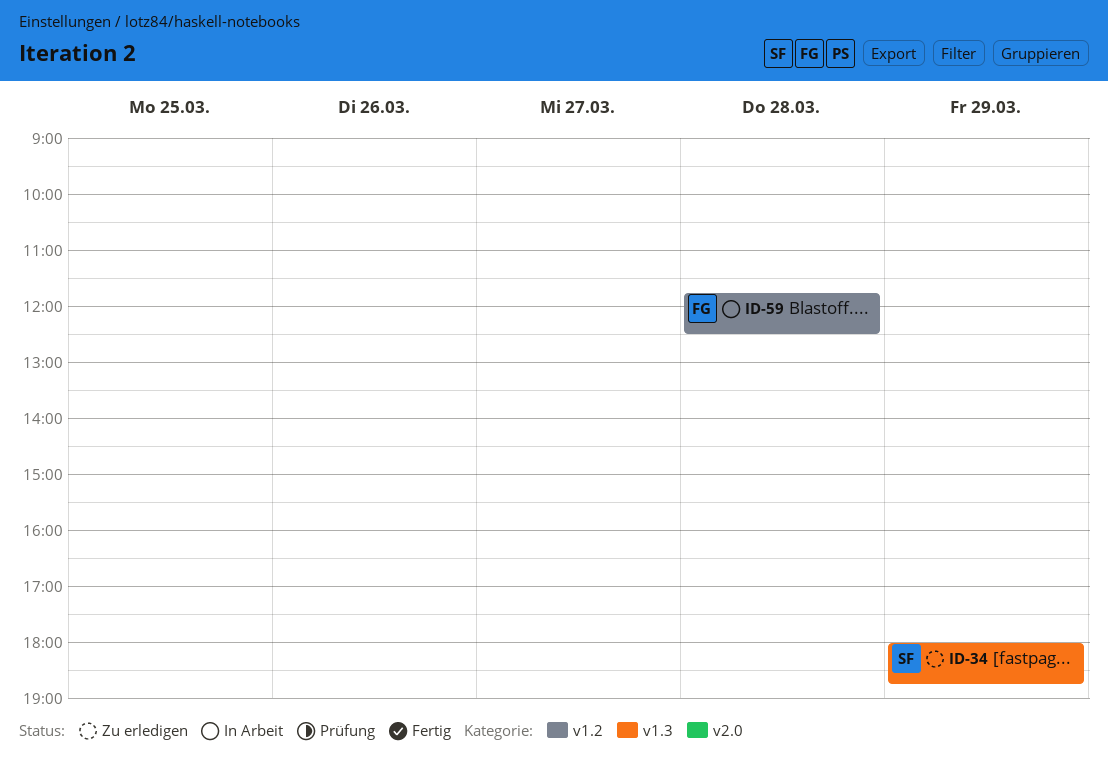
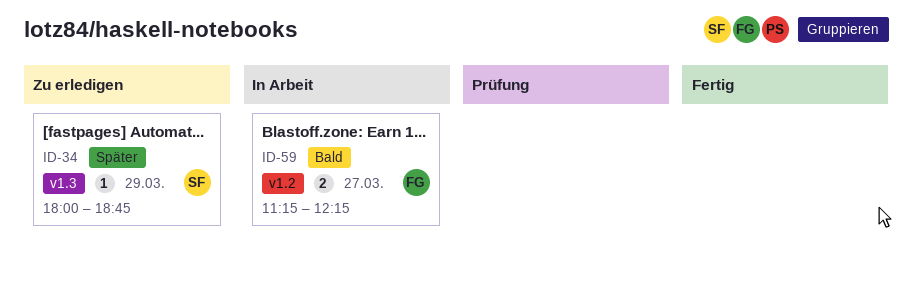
ID-59, day: Mar 28 -> Mar 27
ID-59, begins: 11:45 -> 11:15
ID-59, ends: 12:30 -> 12:15

